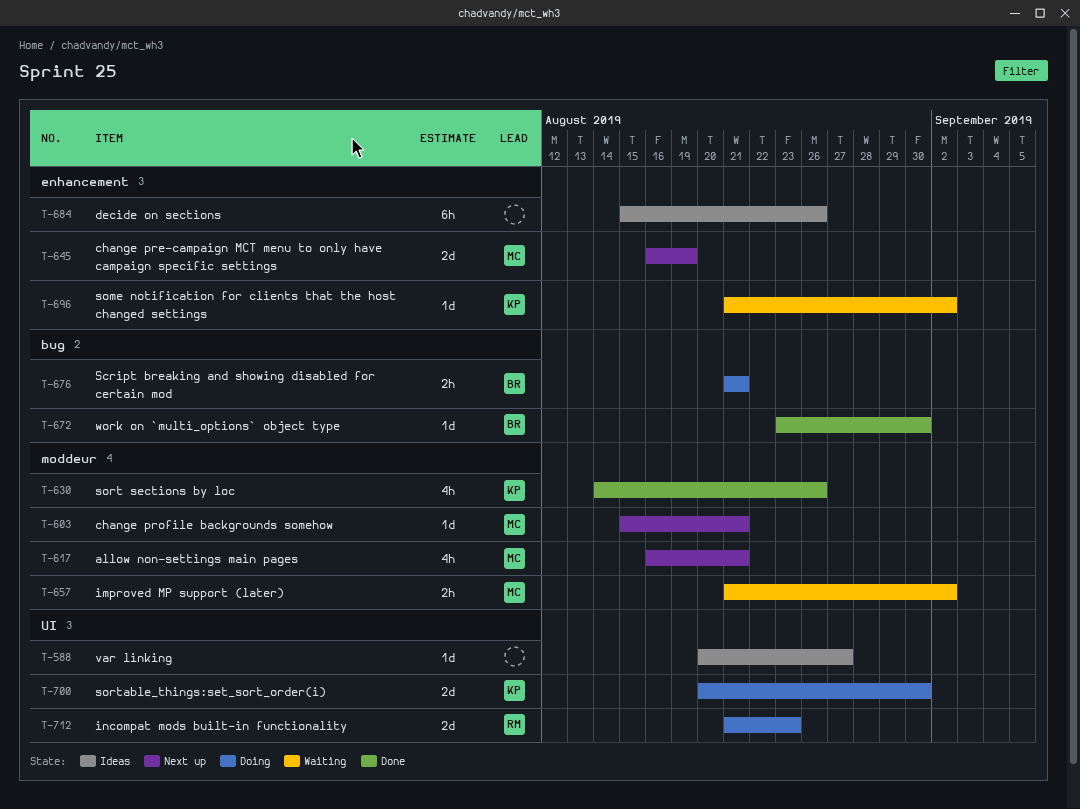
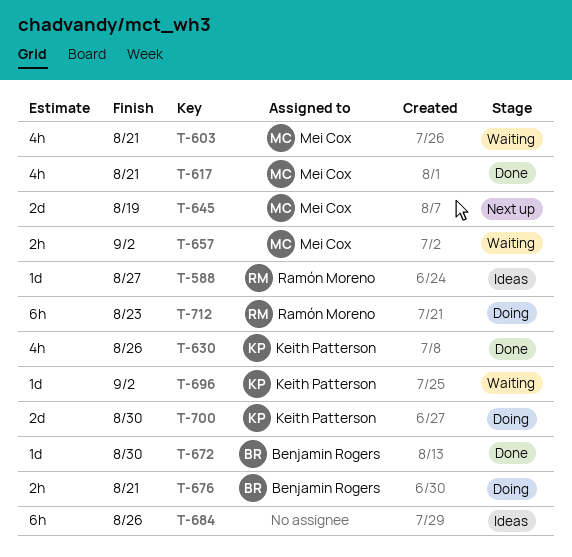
T-588, owner: none -> Ramón Moreno
T-603, status: Next up -> Waiting
T-603, estimate: 1d -> 4h
T-617, status: Next up -> Done
T-712, estimate: 2d -> 6h

